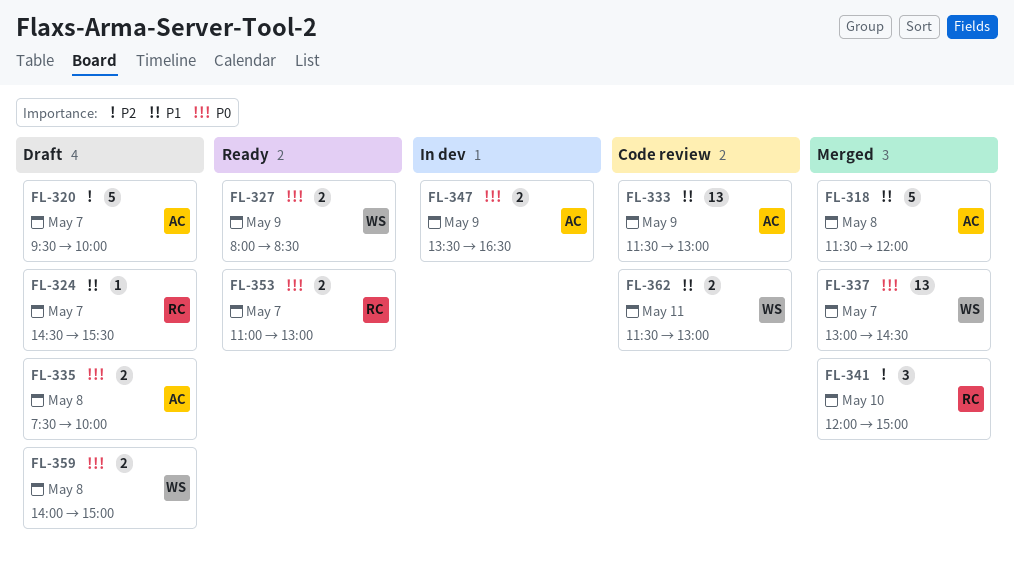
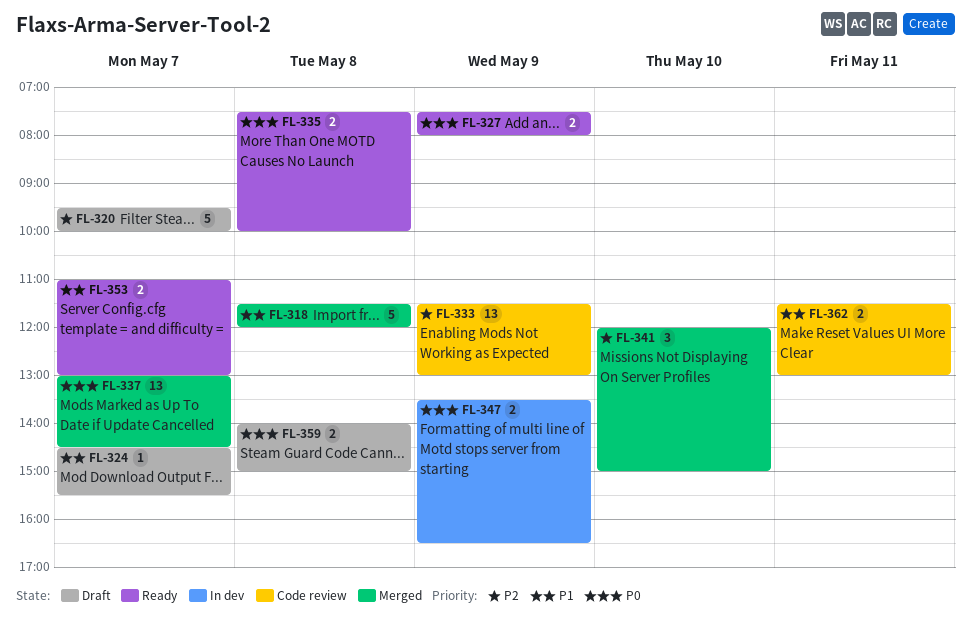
FL-327, begins: 08:00 -> 07:30
FL-327, ends: 08:30 -> 08:00
FL-333, priority: P1 -> P2
FL-335, status: Draft -> Ready
FL-353, priority: P0 -> P1

